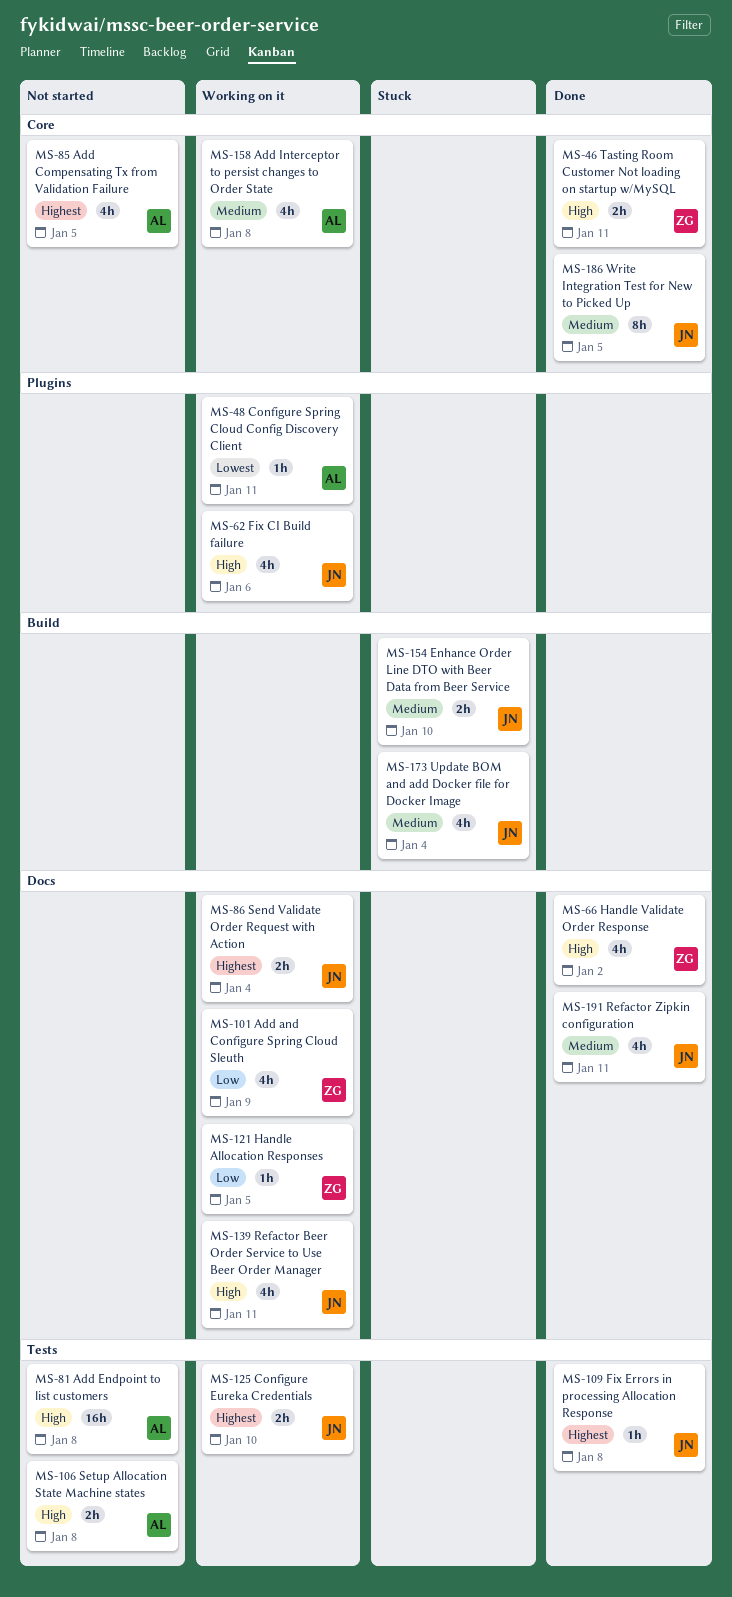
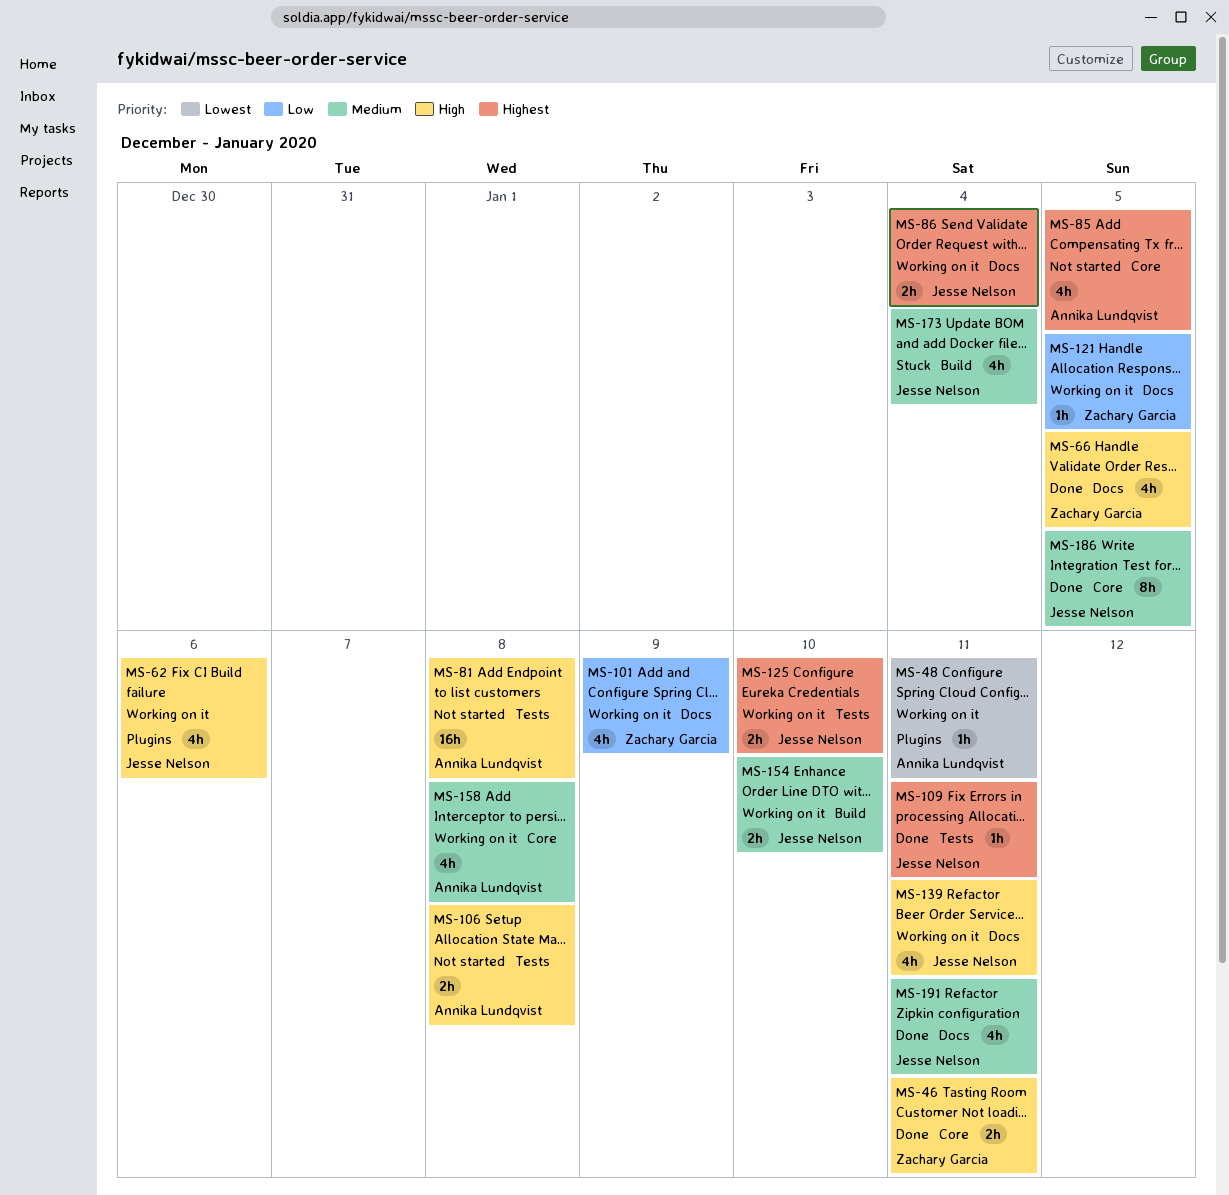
MS-66, due: Jan 2 -> Jan 5
MS-109, due: Jan 8 -> Jan 11
MS-154, status: Stuck -> Working on it

